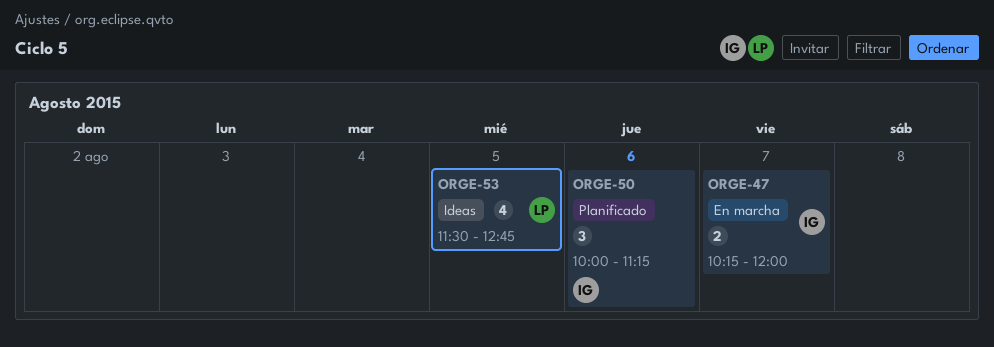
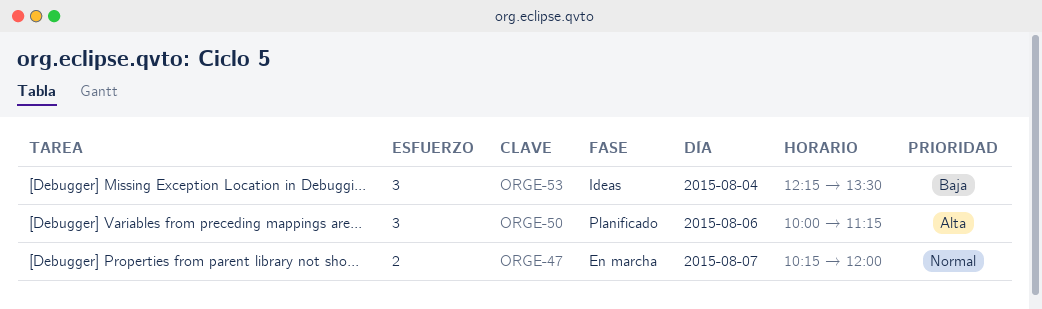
ORGE-53, estimate: 4 -> 3
ORGE-53, day: Aug 5 -> Aug 4
ORGE-53, begins: 11:30 -> 12:15
ORGE-53, ends: 12:45 -> 13:30

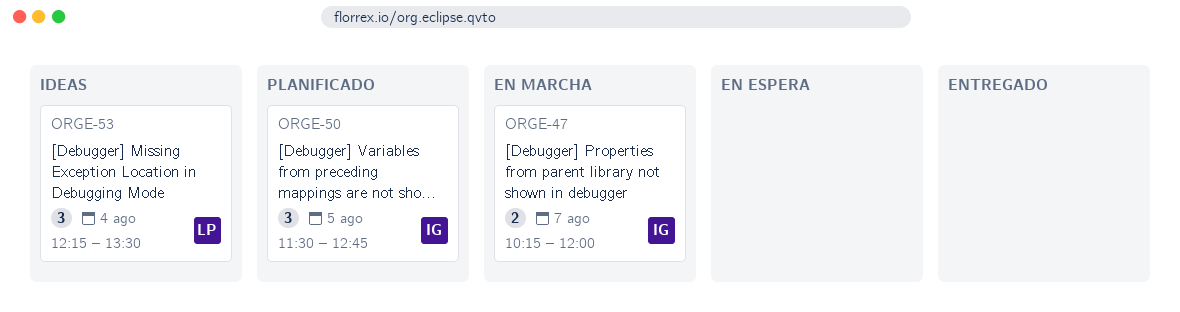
ORGE-50, day: Aug 6 -> Aug 5
ORGE-50, begins: 10:00 -> 11:30
ORGE-50, ends: 11:15 -> 12:45

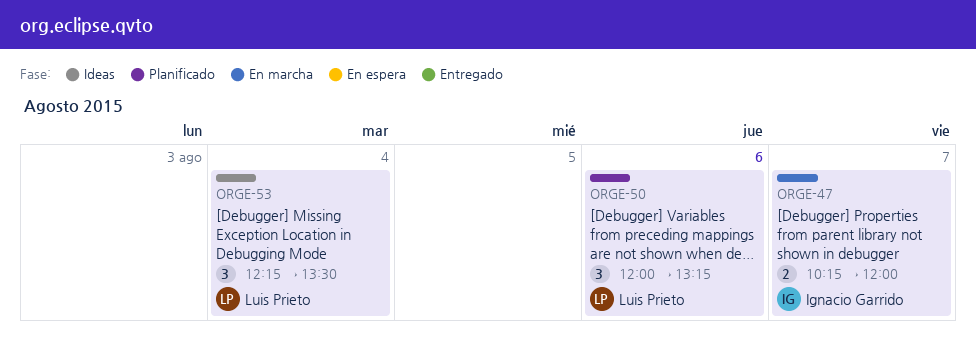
ORGE-50, owner: Ignacio Garrido -> Luis Prieto
ORGE-50, day: Aug 5 -> Aug 6
ORGE-50, begins: 11:30 -> 12:00
ORGE-50, ends: 12:45 -> 13:15

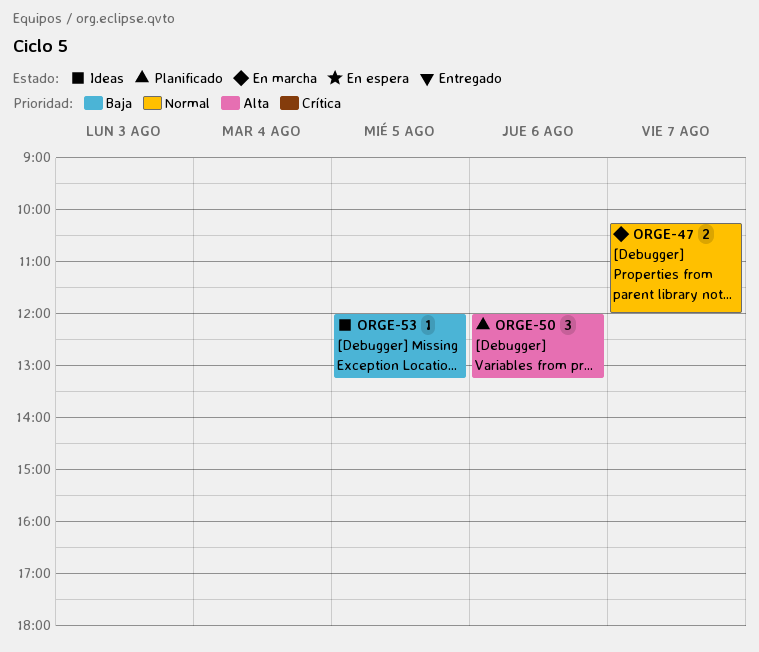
ORGE-53, estimate: 3 -> 1
ORGE-53, day: Aug 4 -> Aug 5
ORGE-53, begins: 12:15 -> 12:00
ORGE-53, ends: 13:30 -> 13:15

